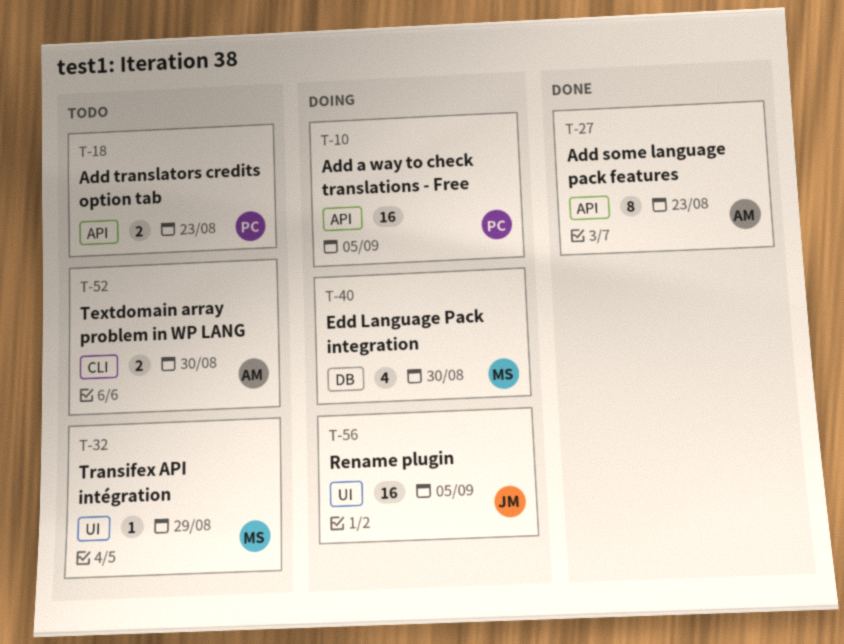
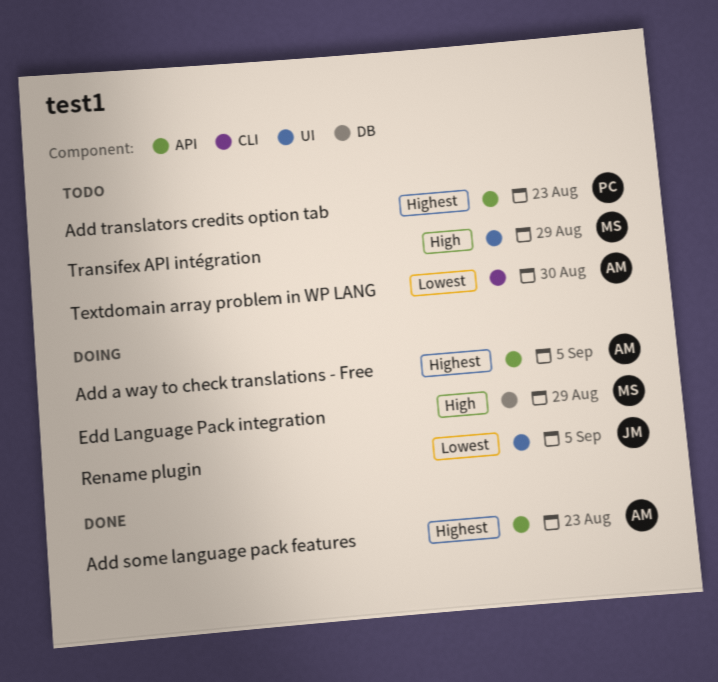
Add a way to check translations - Free, owner: PC -> AM
Edd Language Pack integration, due: Aug 30 -> Aug 29

